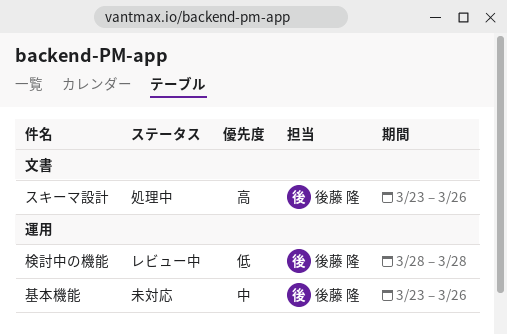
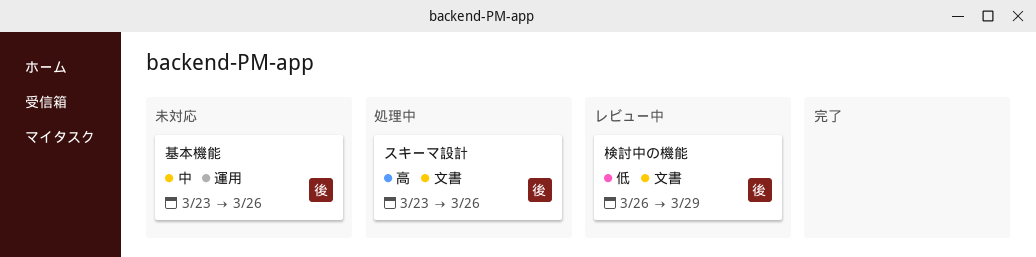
検討中の機能, label: 運用 -> 文書
検討中の機能, start: Mar 28 -> Mar 26
検討中の機能, due: Mar 28 -> Mar 29

